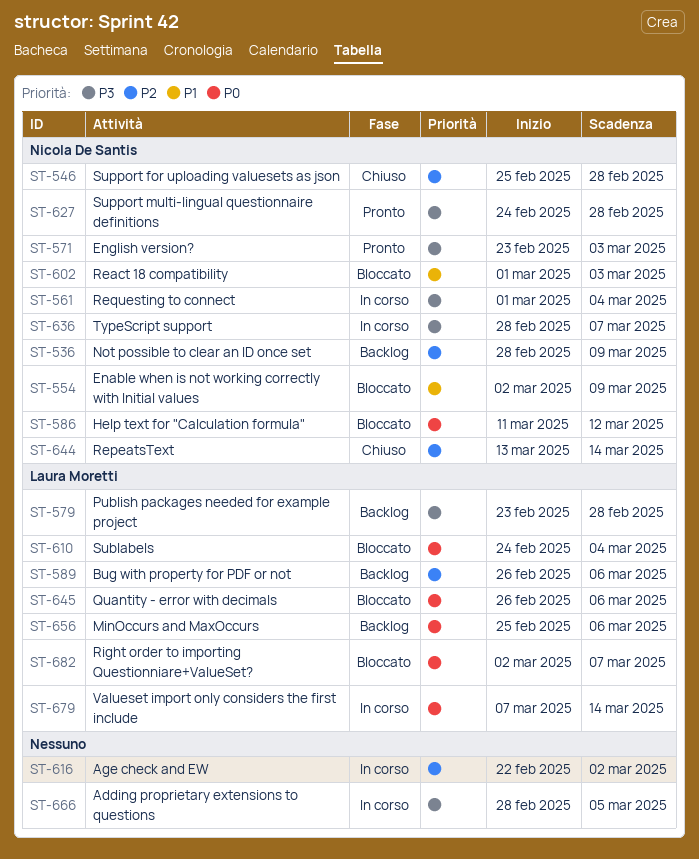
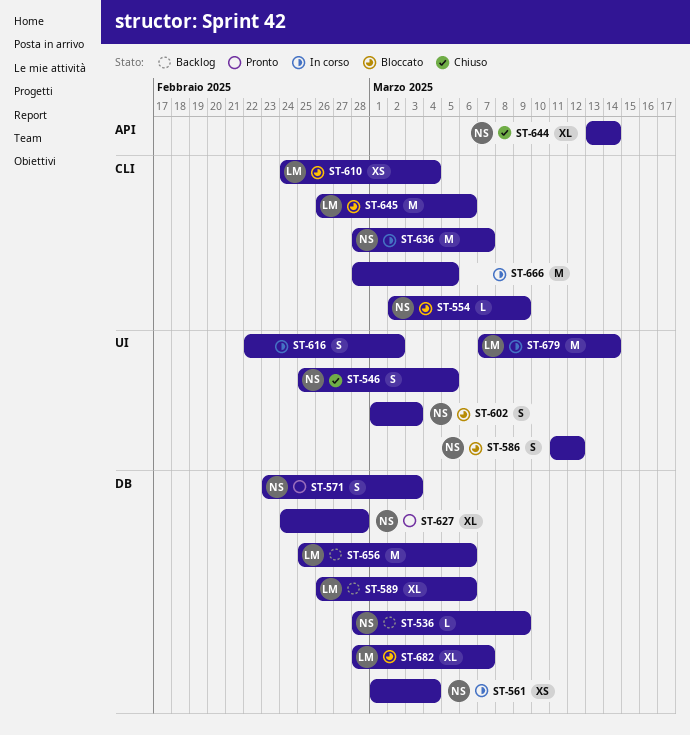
ST-546, due: Feb 28 -> Mar 5
ST-579: present -> none
ST-682, start: Mar 2 -> Feb 28

